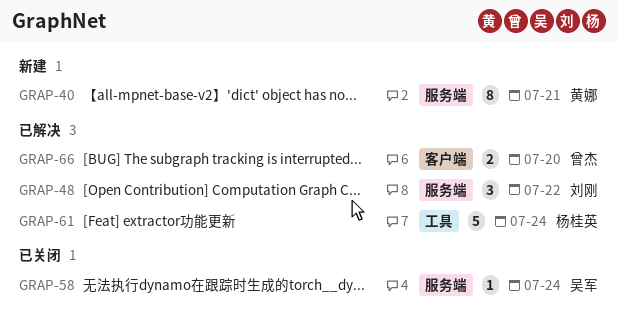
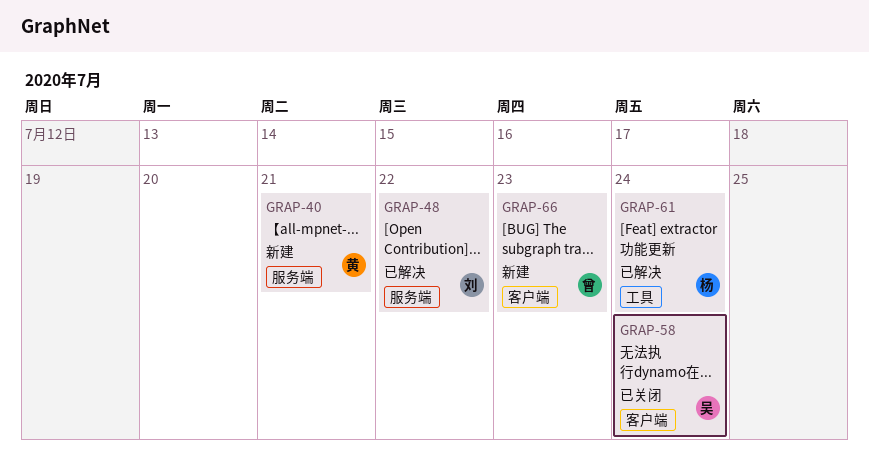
GRAP-58, label: 服务端 -> 客户端
GRAP-66, status: 已解决 -> 新建
GRAP-66, due: Jul 20 -> Jul 23

